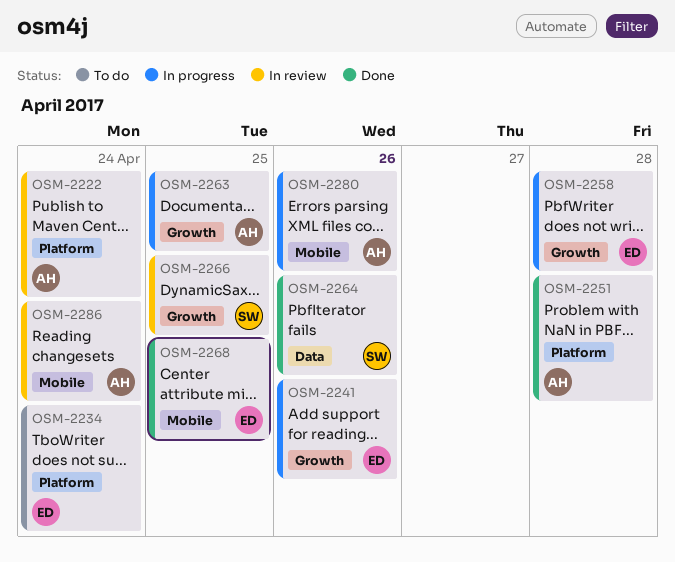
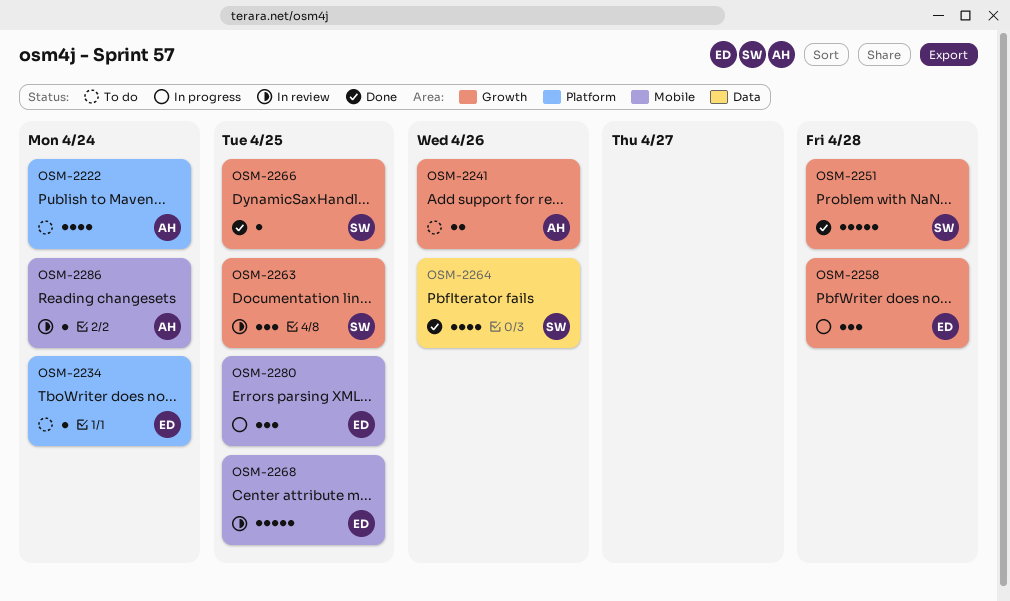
OSM-2222, status: In review -> To do
OSM-2241, status: In progress -> To do
OSM-2241, owner: ED -> AH
OSM-2251, owner: AH -> SW
OSM-2251, label: Platform -> Growth
OSM-2263, status: In progress -> In review
OSM-2263, owner: AH -> SW
OSM-2266, status: In review -> Done
OSM-2268, status: Done -> In review
OSM-2280, owner: AH -> ED
OSM-2280, due: Apr 26 -> Apr 25

